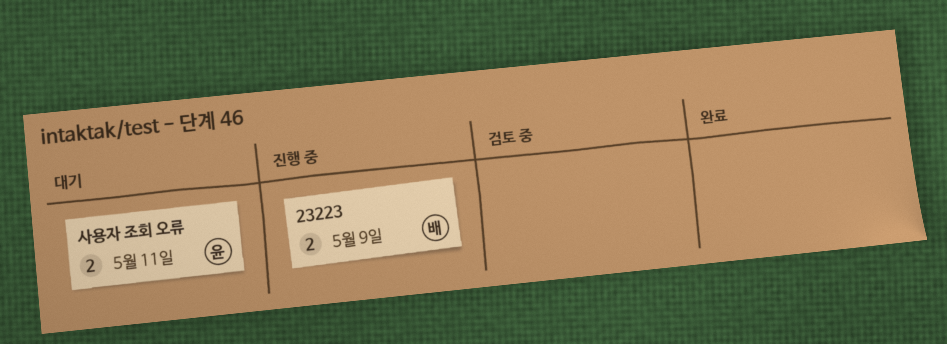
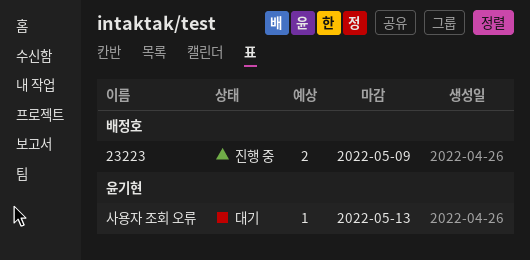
사용자 조회 오류, estimate: 2 -> 1
사용자 조회 오류, due: May 11 -> May 13

